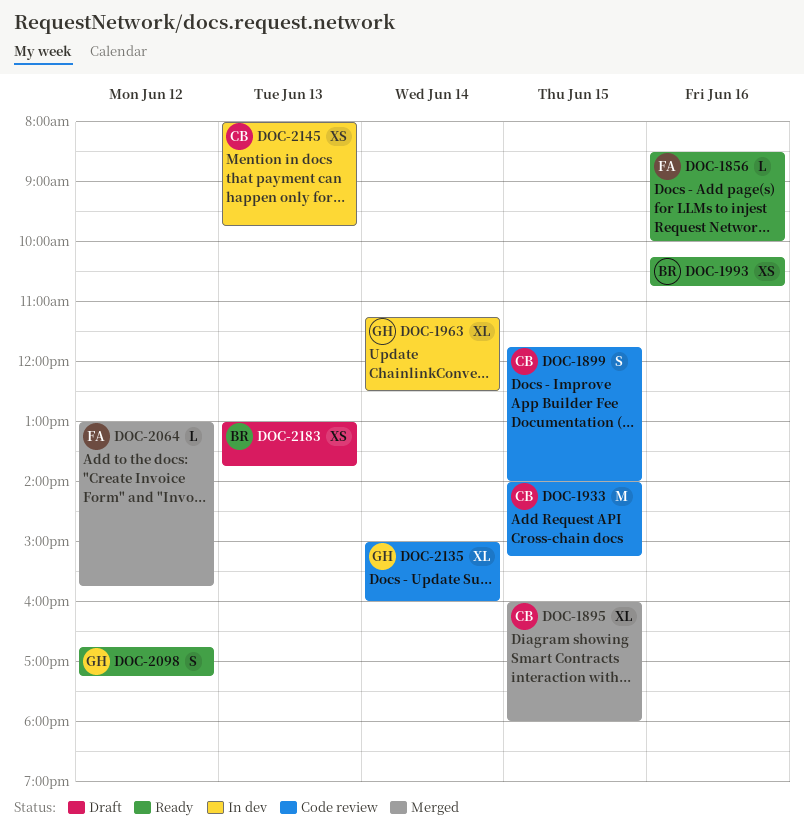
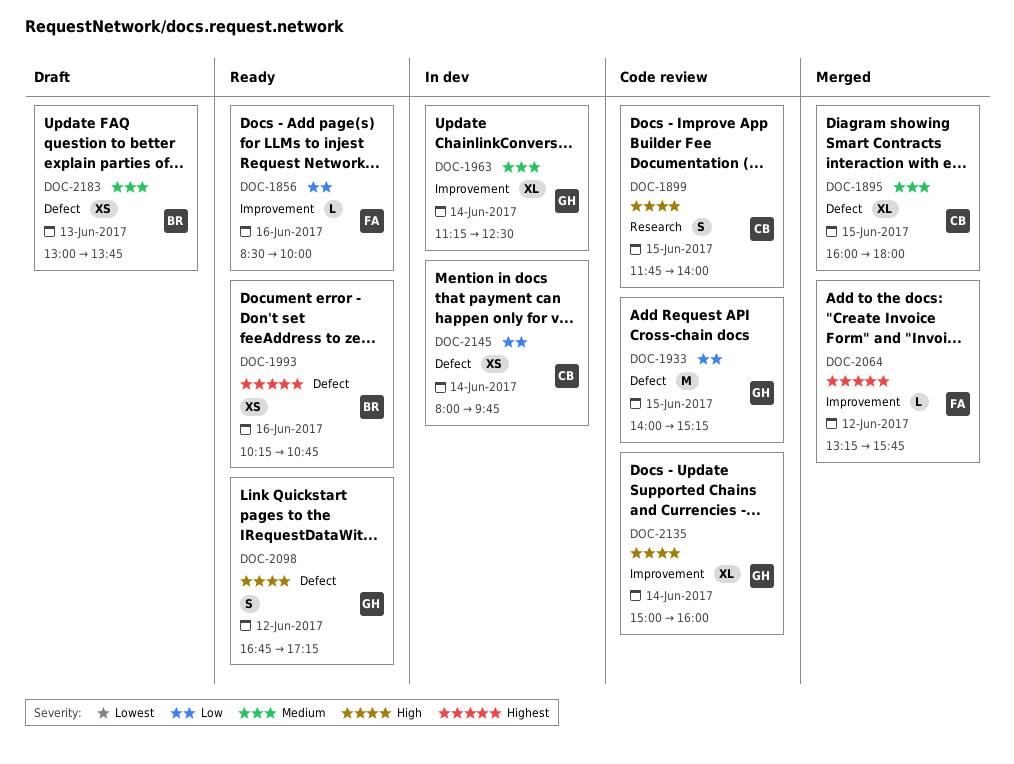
DOC-1933, owner: CB -> GH
DOC-2064, begins: 13:00 -> 13:15
DOC-2145, day: Jun 13 -> Jun 14

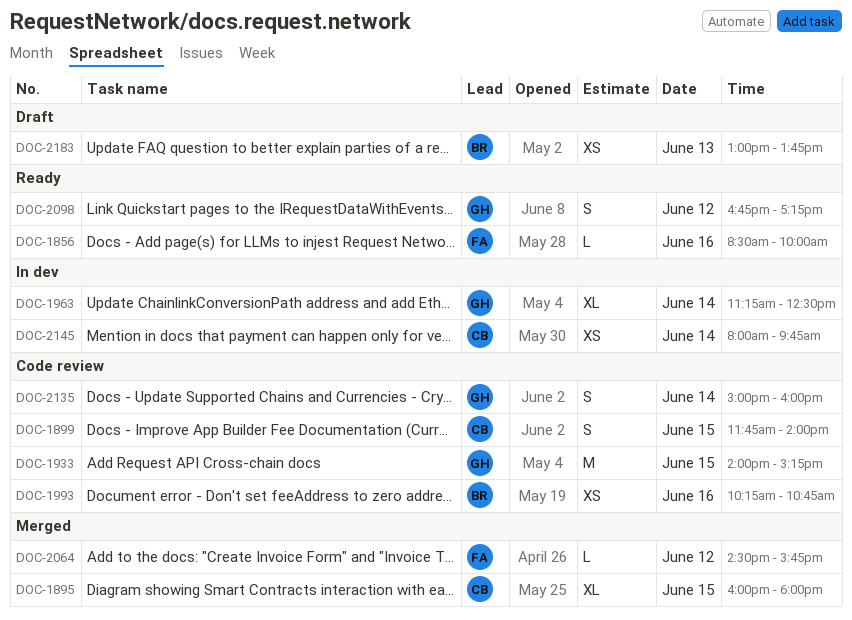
DOC-1993, status: Ready -> Code review
DOC-2064, begins: 13:15 -> 14:30
DOC-2135, estimate: XL -> S

